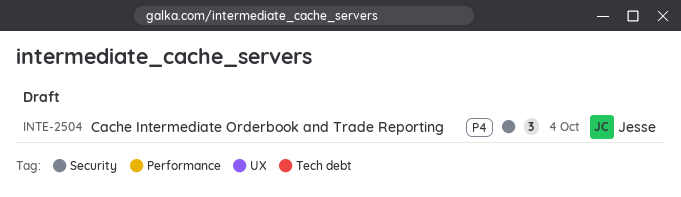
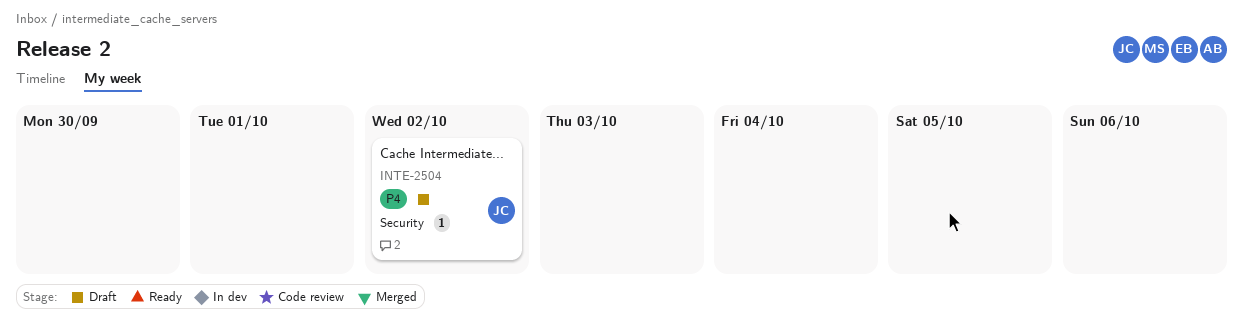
INTE-2504, estimate: 3 -> 1
INTE-2504, due: Oct 4 -> Oct 2

